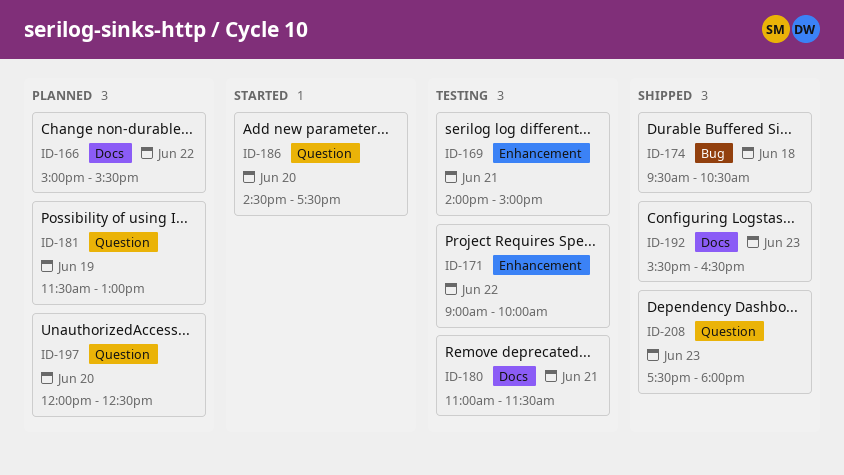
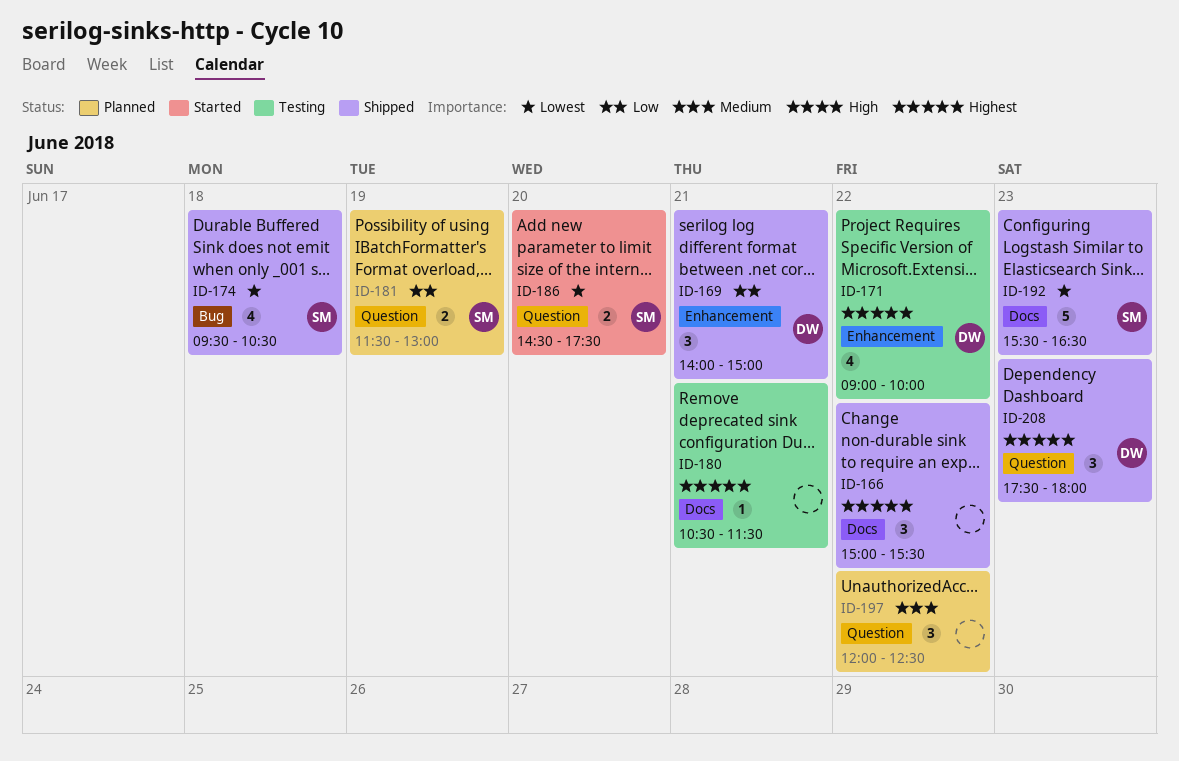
ID-166, status: Planned -> Shipped
ID-169, status: Testing -> Shipped
ID-180, begins: 11:00 -> 10:30
ID-197, day: Jun 20 -> Jun 22

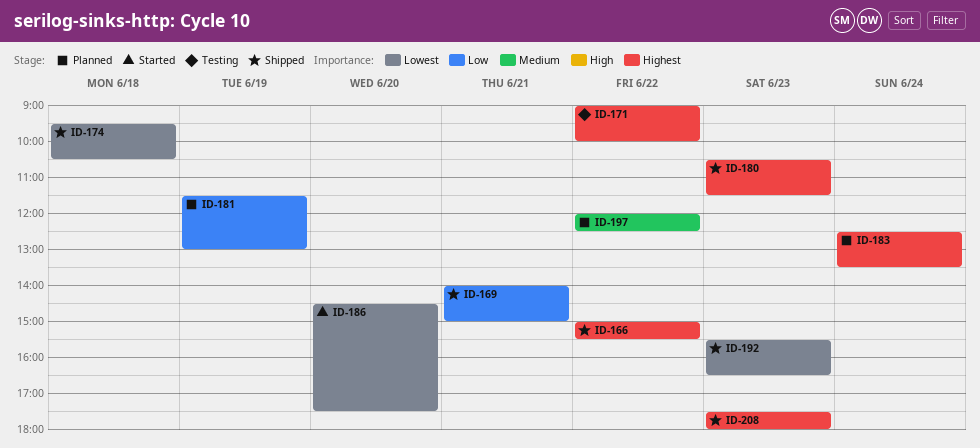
ID-180, status: Testing -> Shipped
ID-180, day: Jun 21 -> Jun 23
ID-183: none -> present

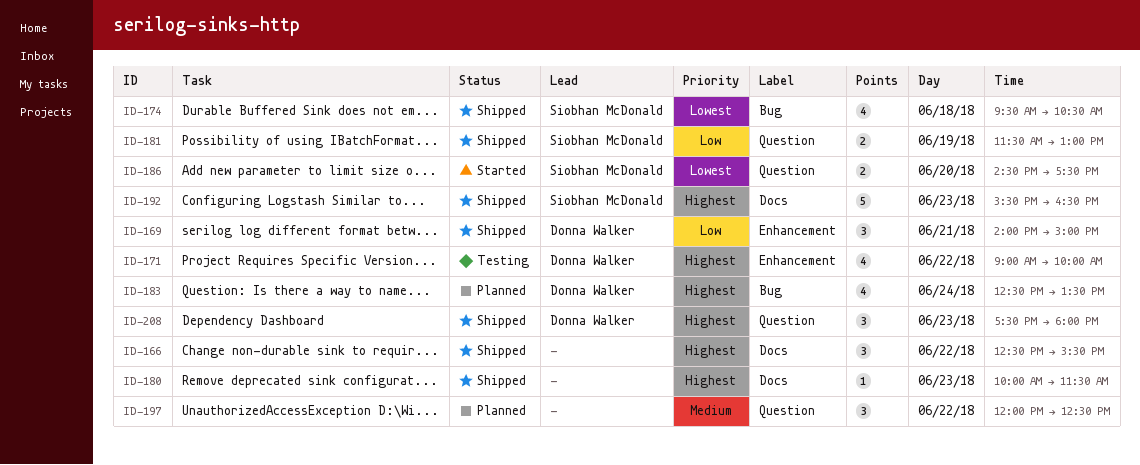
ID-166, begins: 15:00 -> 12:30
ID-180, begins: 10:30 -> 10:00
ID-181, status: Planned -> Shipped
ID-192, priority: Lowest -> Highest

